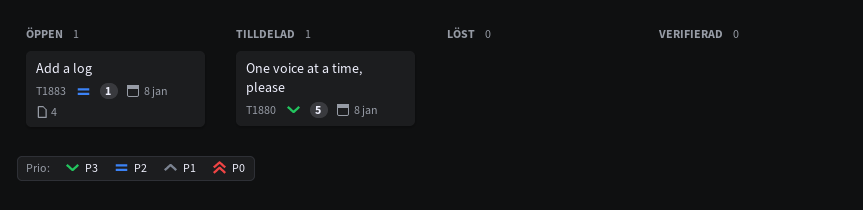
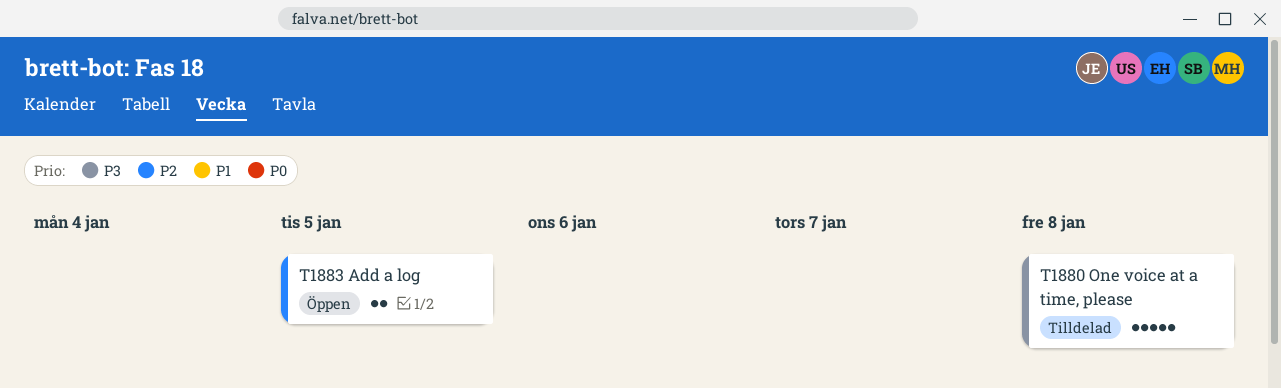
T1883, estimate: 1 -> 2
T1883, due: Jan 8 -> Jan 5

